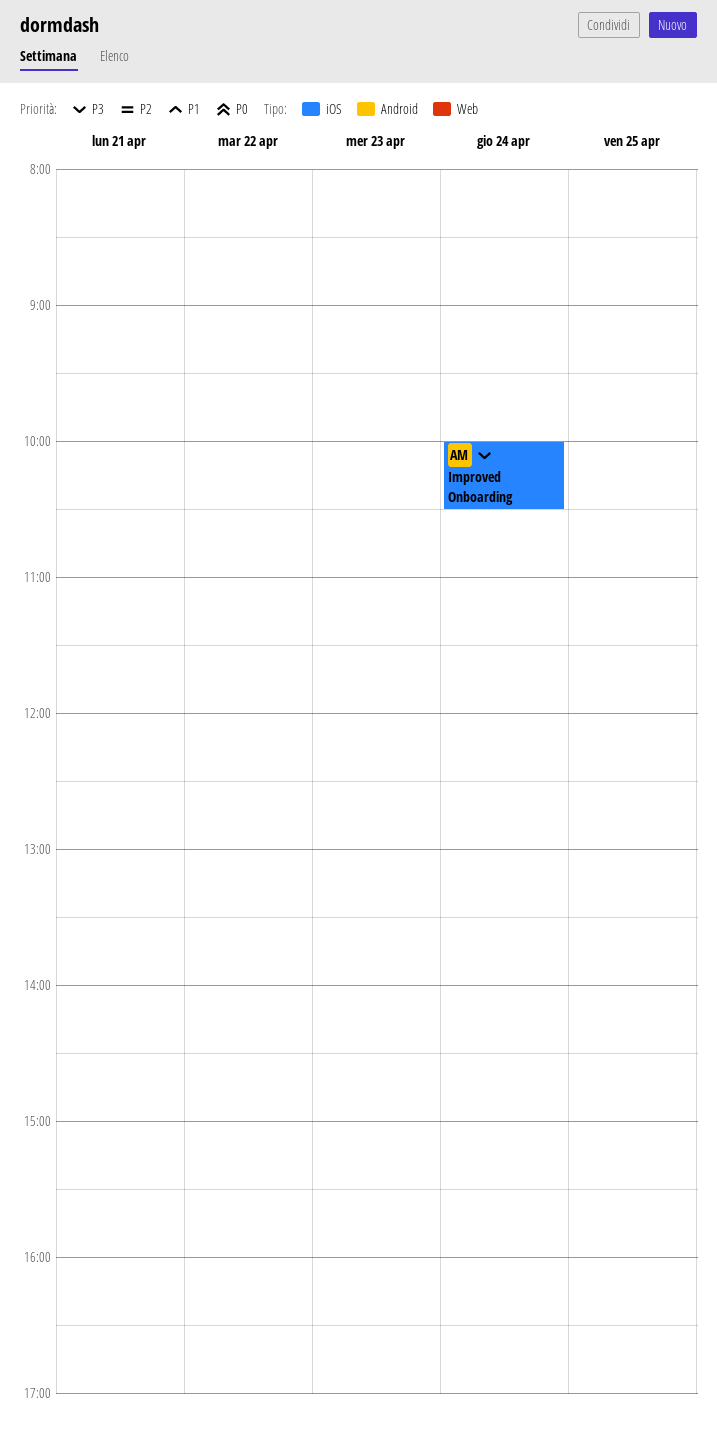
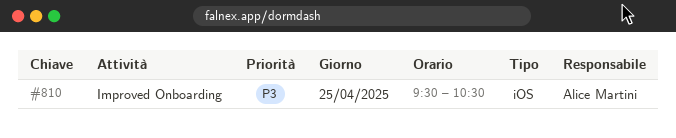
Improved Onboarding, day: Apr 24 -> Apr 25
Improved Onboarding, begins: 10:00 -> 09:30

